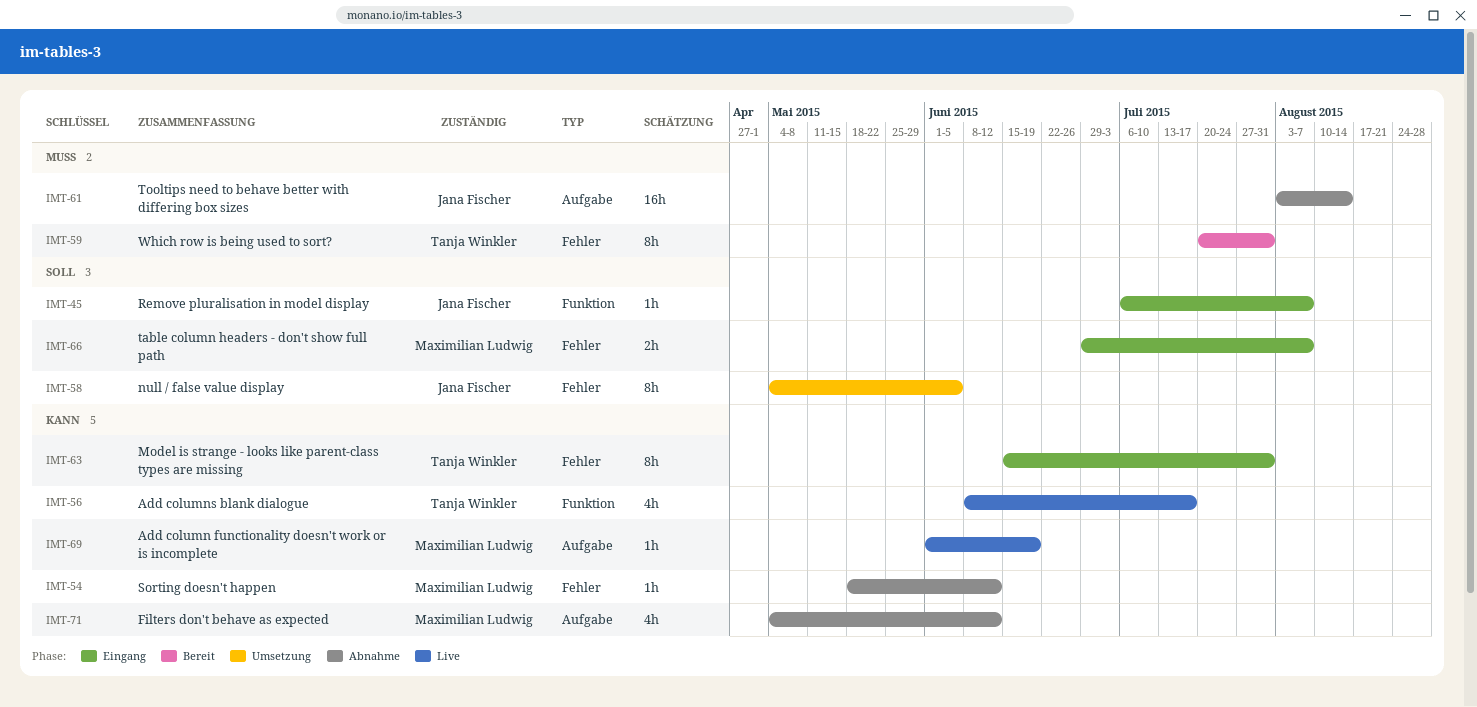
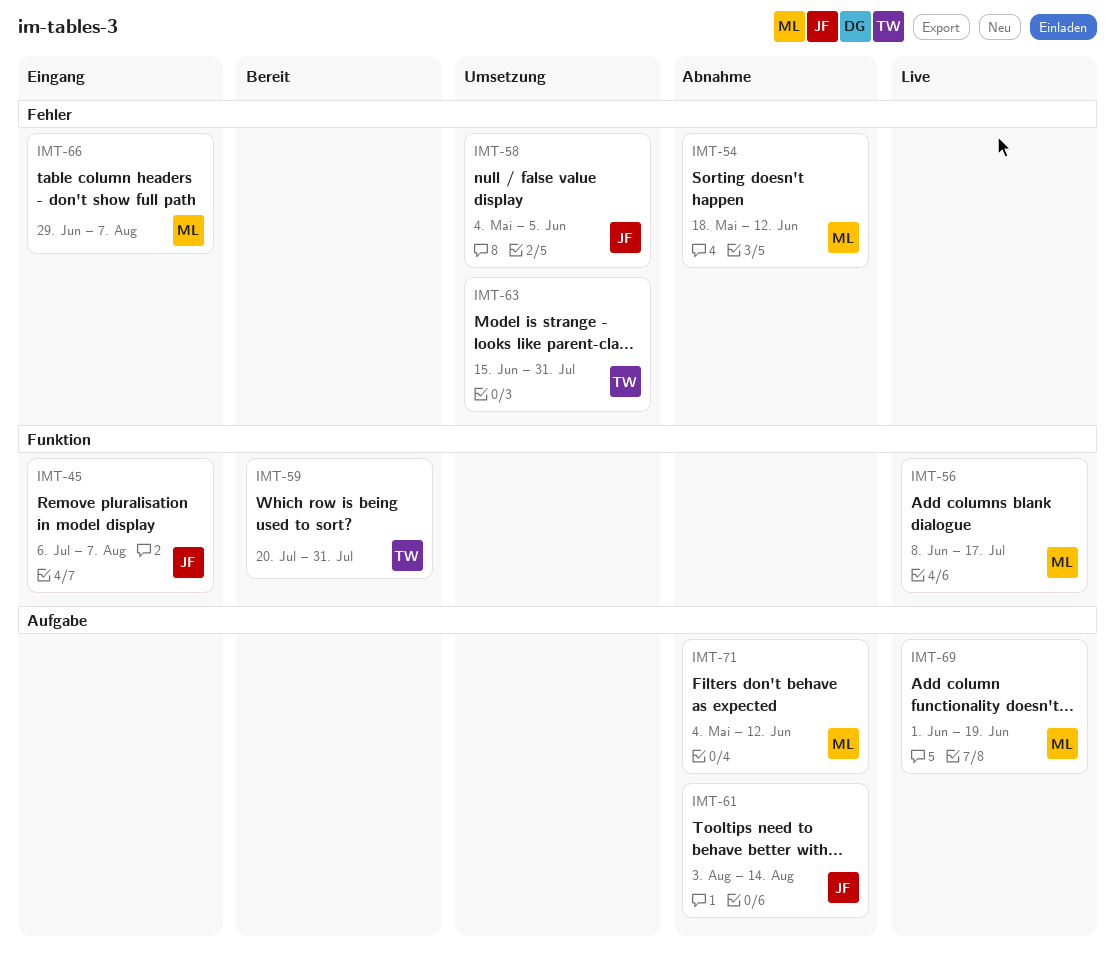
IMT-56, owner: Tanja Winkler -> Maximilian Ludwig
IMT-59, label: Fehler -> Funktion
IMT-63, status: Eingang -> Umsetzung

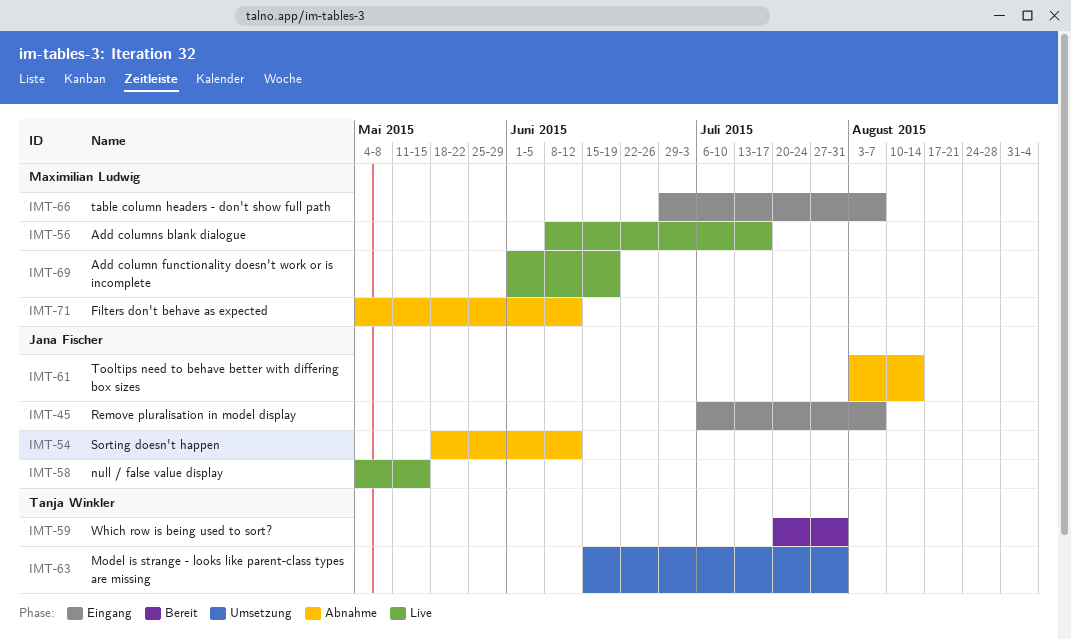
IMT-54, owner: Maximilian Ludwig -> Jana Fischer
IMT-58, status: Umsetzung -> Live
IMT-58, due: Jun 5 -> May 15

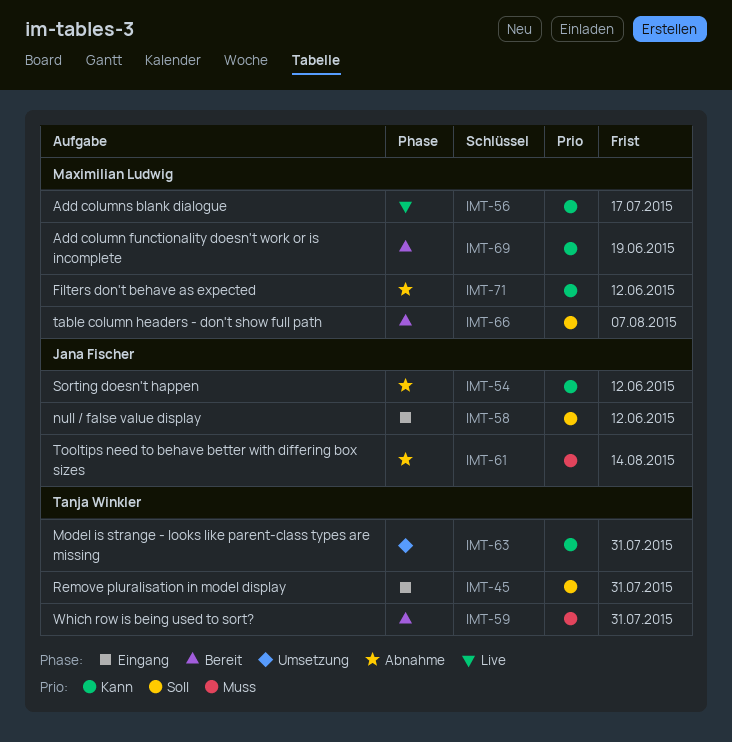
IMT-45, owner: Jana Fischer -> Tanja Winkler
IMT-45, due: Aug 7 -> Jul 31
IMT-58, status: Live -> Eingang
IMT-58, due: May 15 -> Jun 12
IMT-66, status: Eingang -> Bereit
IMT-69, status: Live -> Bereit

